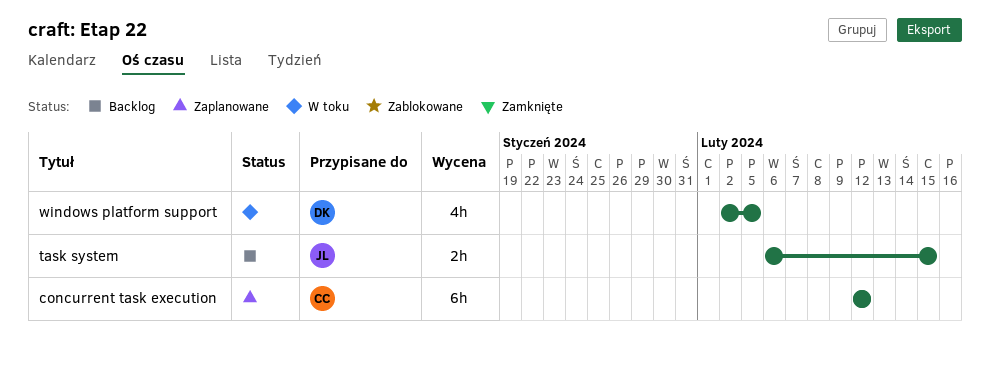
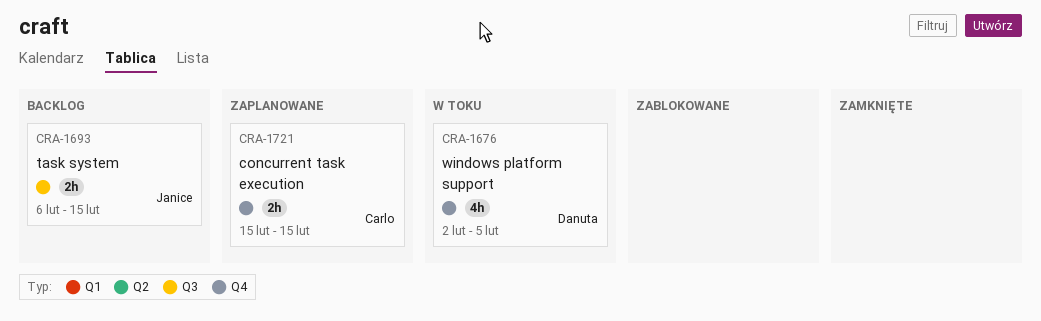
concurrent task execution, estimate: 6h -> 2h
concurrent task execution, start: Feb 12 -> Feb 15
concurrent task execution, due: Feb 12 -> Feb 15

